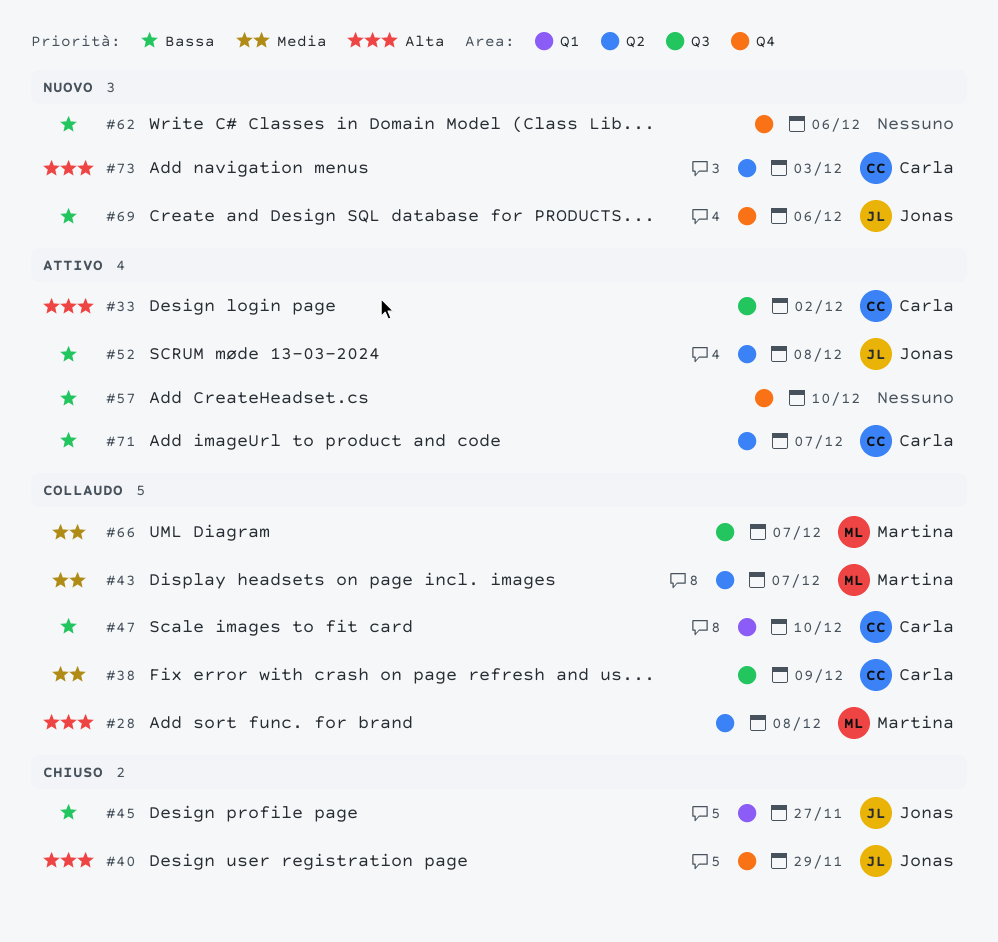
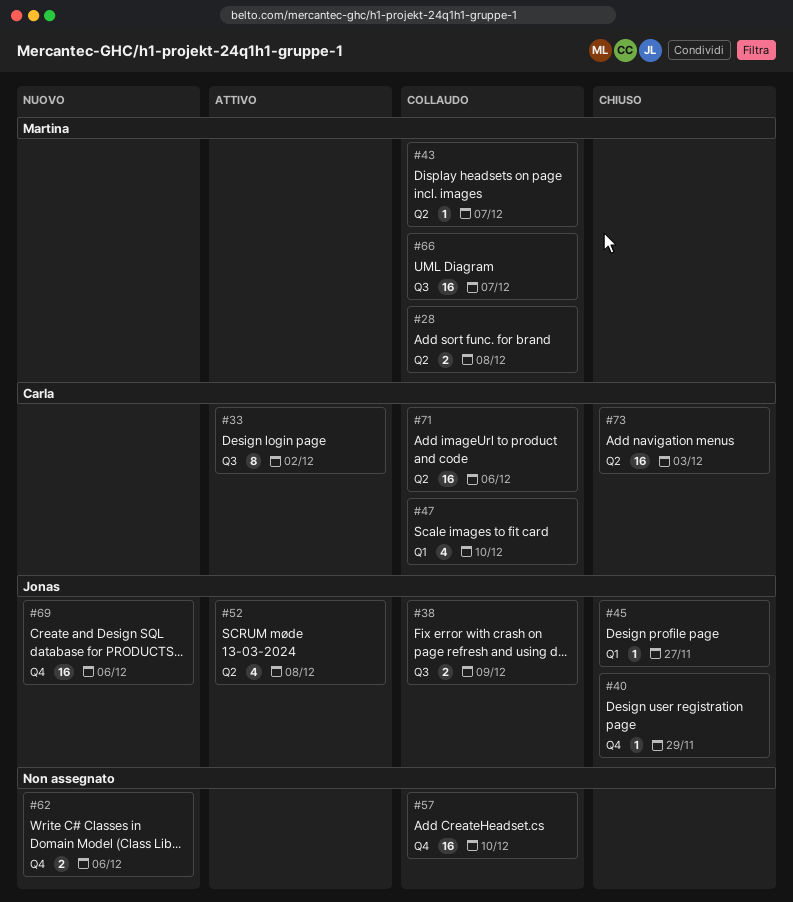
#38, owner: Carla -> Jonas
#57, status: Attivo -> Collaudo
#71, status: Attivo -> Collaudo
#71, due: Dec 7 -> Dec 6
#73, status: Nuovo -> Chiuso

